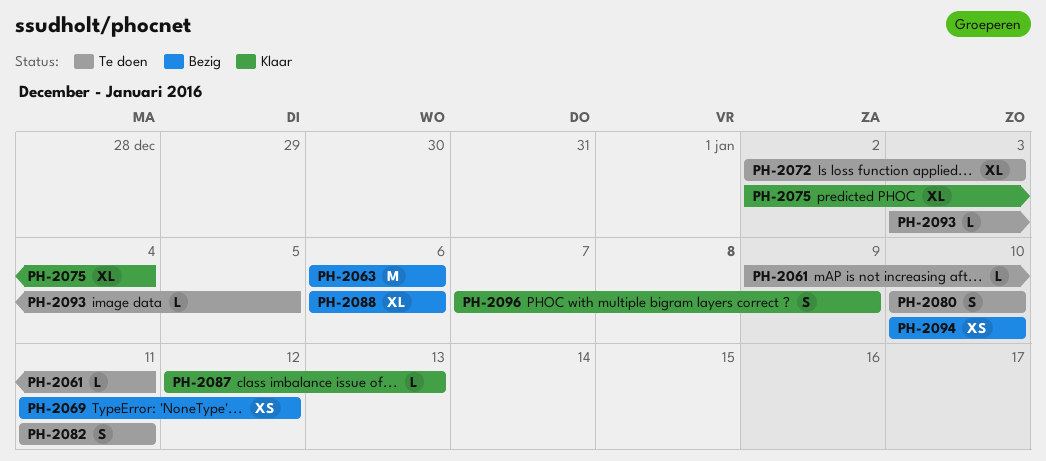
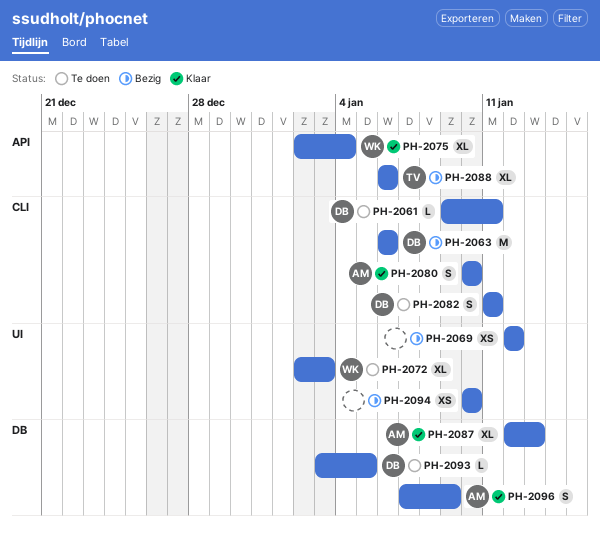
PH-2069, start: Jan 11 -> Jan 12
PH-2080, status: Te doen -> Klaar
PH-2087, estimate: L -> XL

